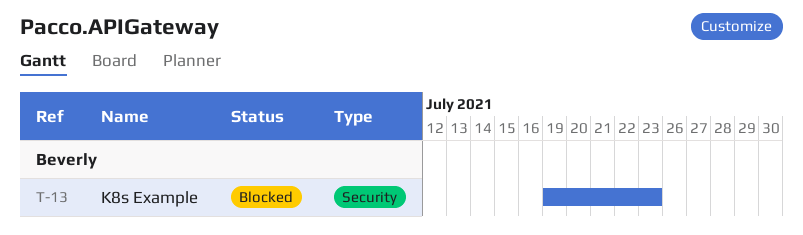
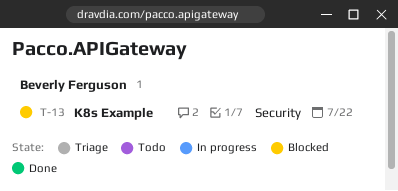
T-13, due: Jul 23 -> Jul 22

